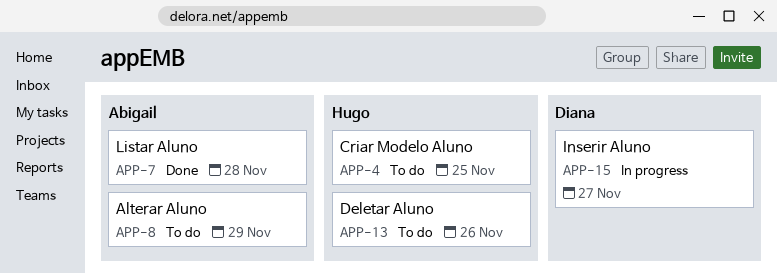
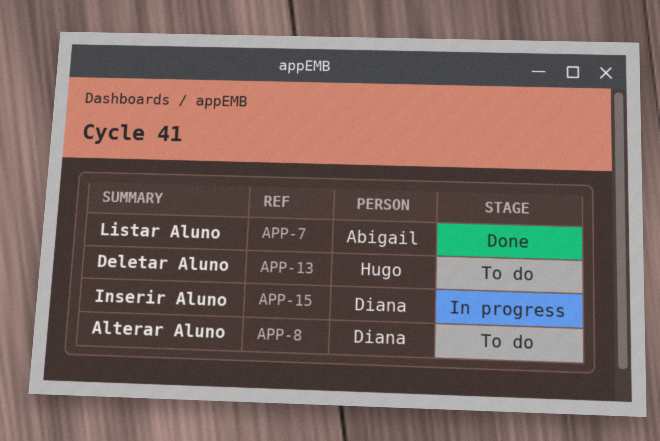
APP-4: present -> none
APP-8, owner: Abigail -> Diana

